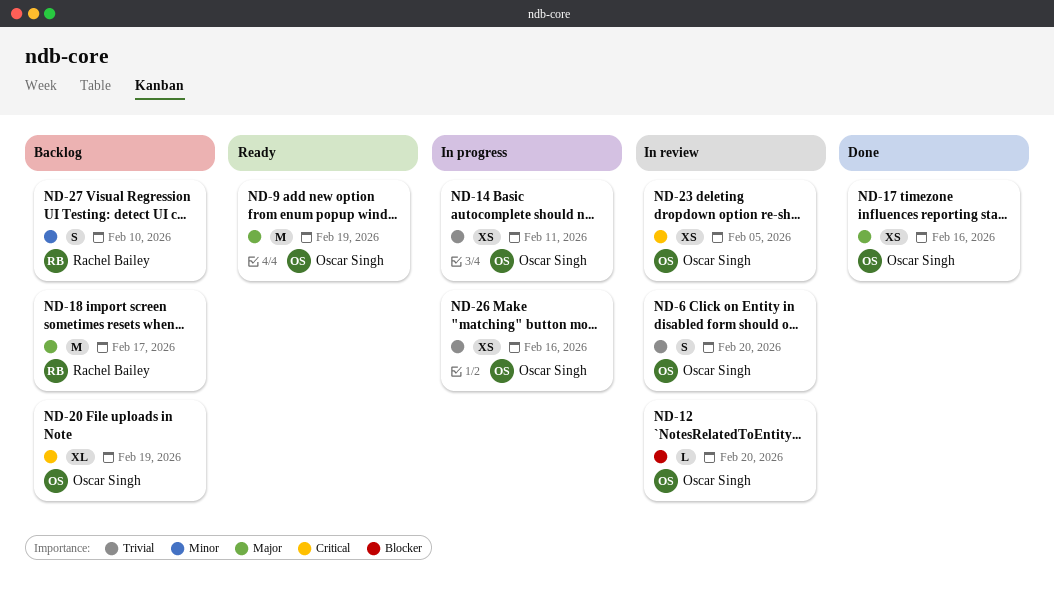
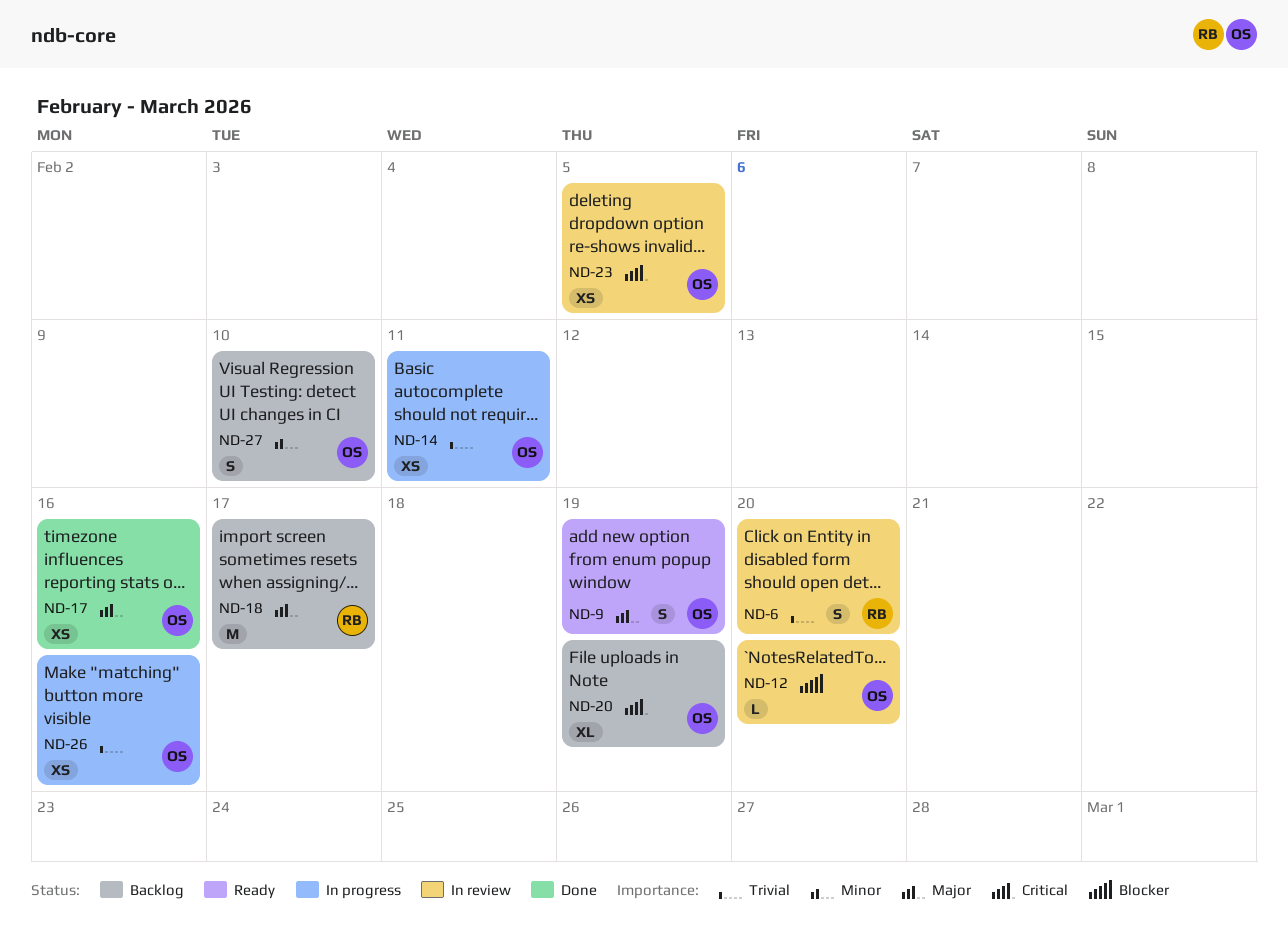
ND-6, owner: Oscar Singh -> Rachel Bailey
ND-9, estimate: M -> S
ND-27, owner: Rachel Bailey -> Oscar Singh

